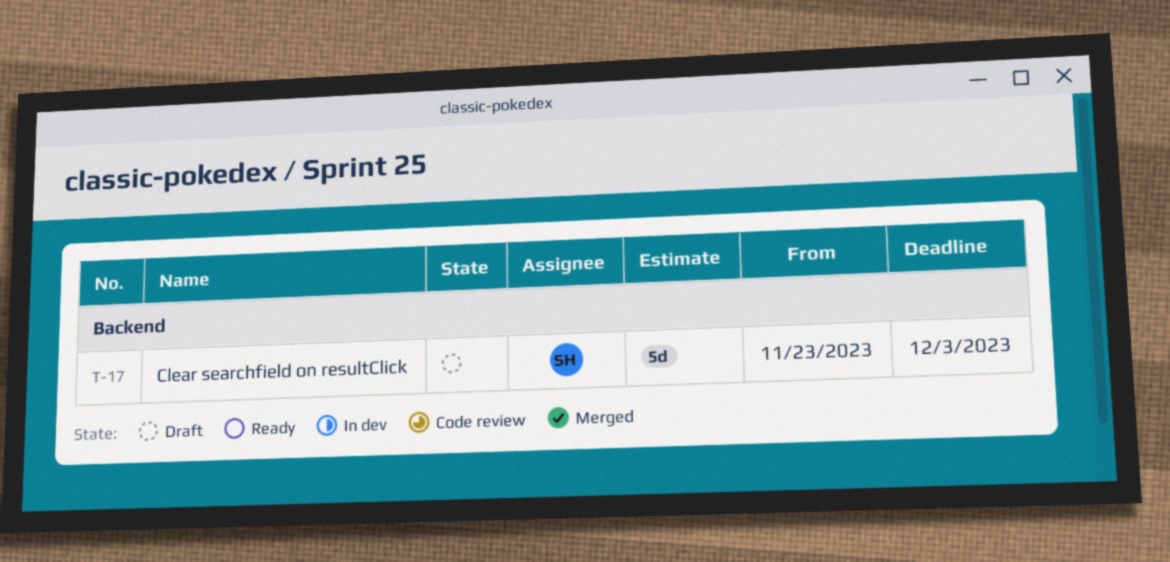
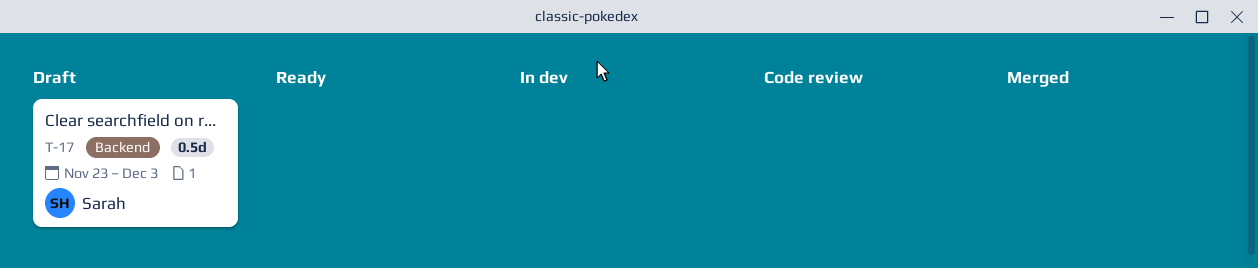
T-17, estimate: 5d -> 0.5d

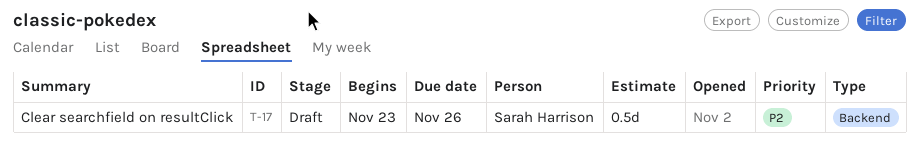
T-17, due: Dec 3 -> Nov 26

